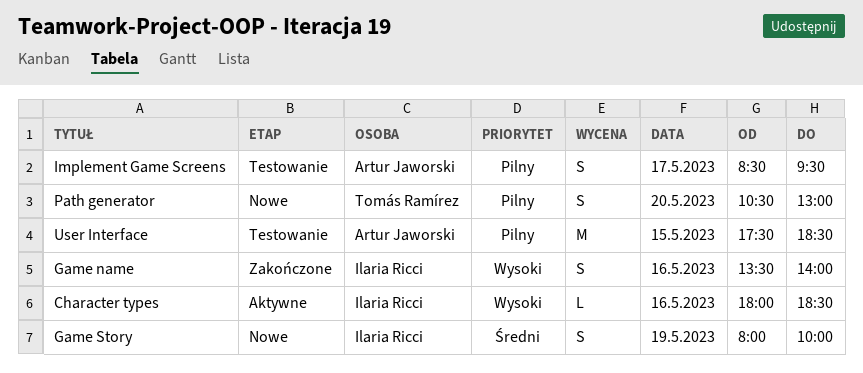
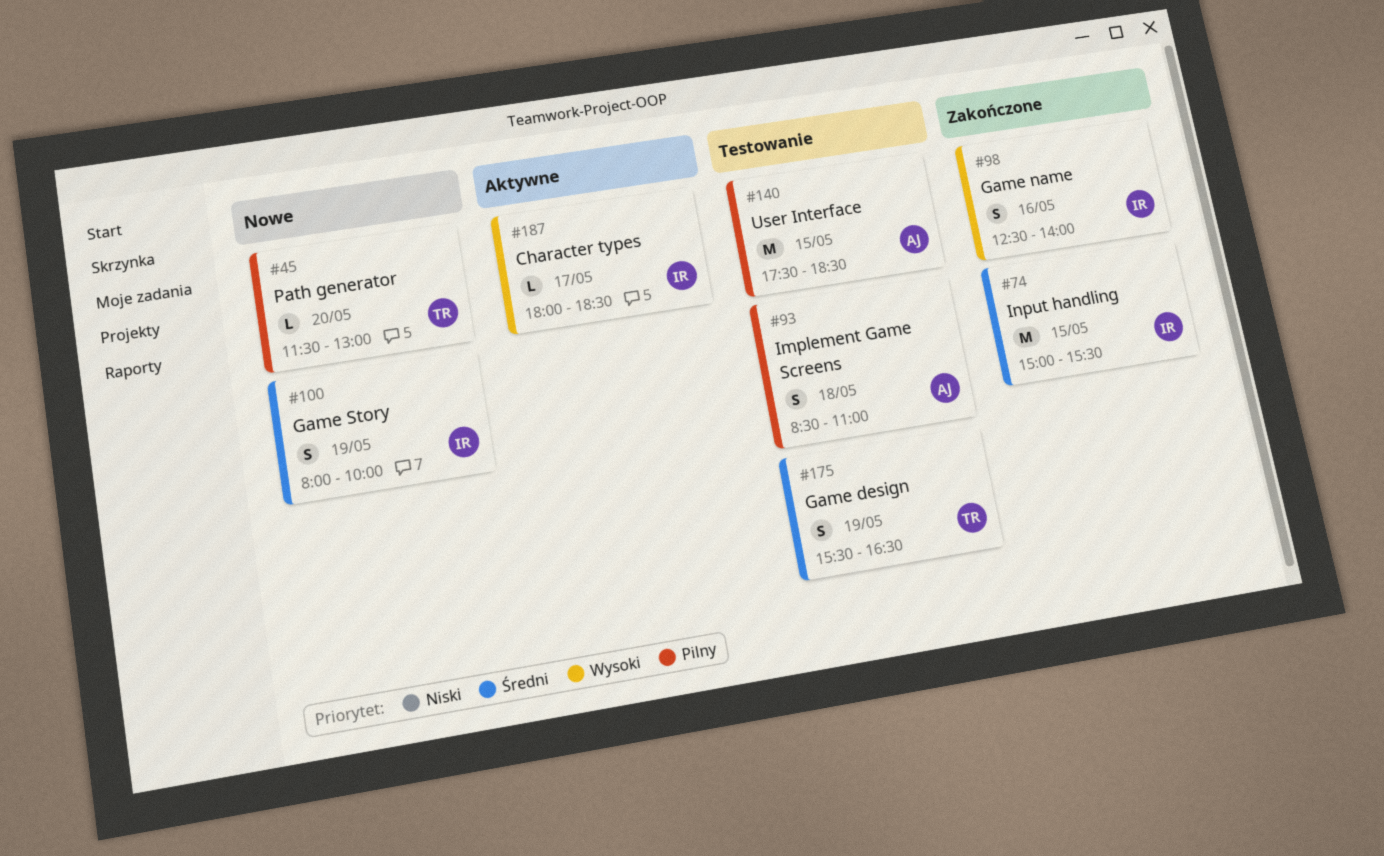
Character types, day: May 16 -> May 17
Game design: none -> present
Game name, begins: 13:30 -> 12:30
Implement Game Screens, day: May 17 -> May 18
Implement Game Screens, ends: 09:30 -> 11:00
Input handling: none -> present
Path generator, estimate: S -> L
Path generator, begins: 10:30 -> 11:30

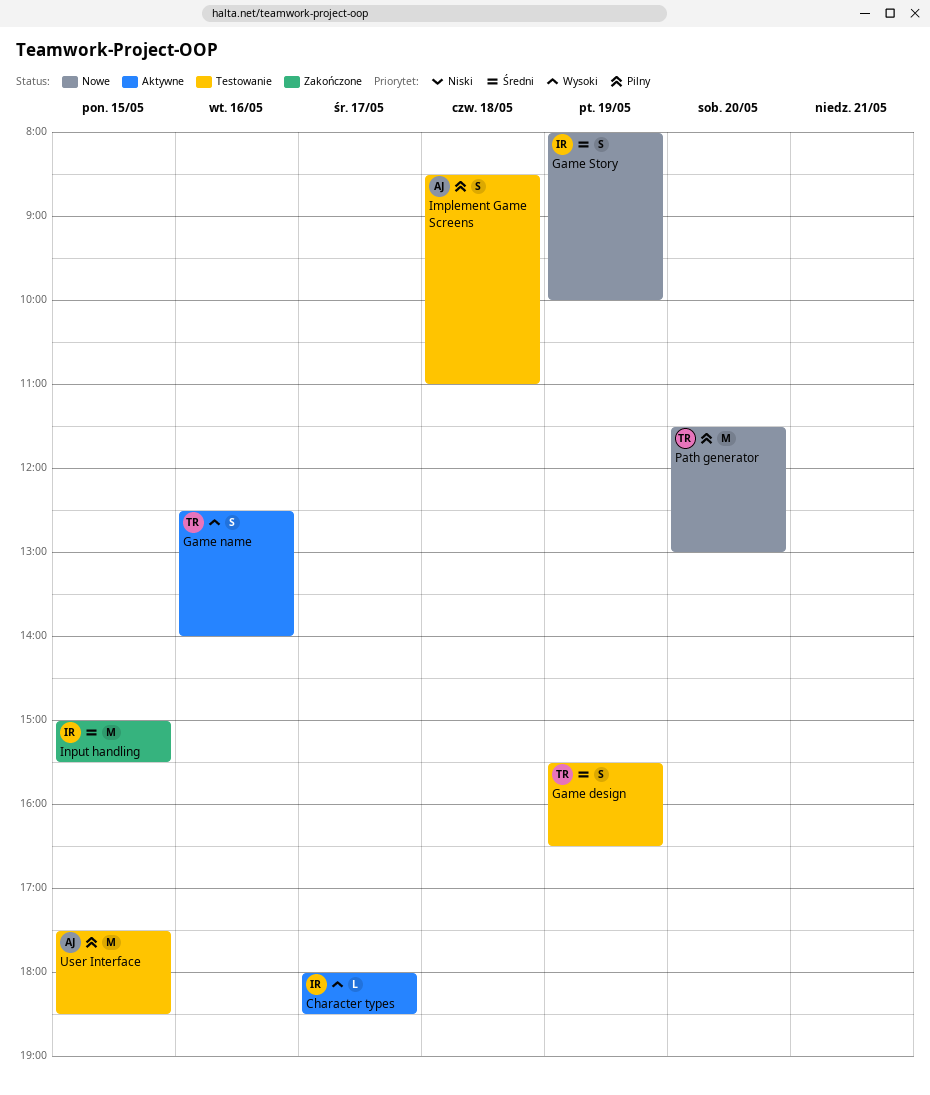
Game name, status: Zakończone -> Aktywne
Game name, owner: IR -> TR
Path generator, estimate: L -> M

